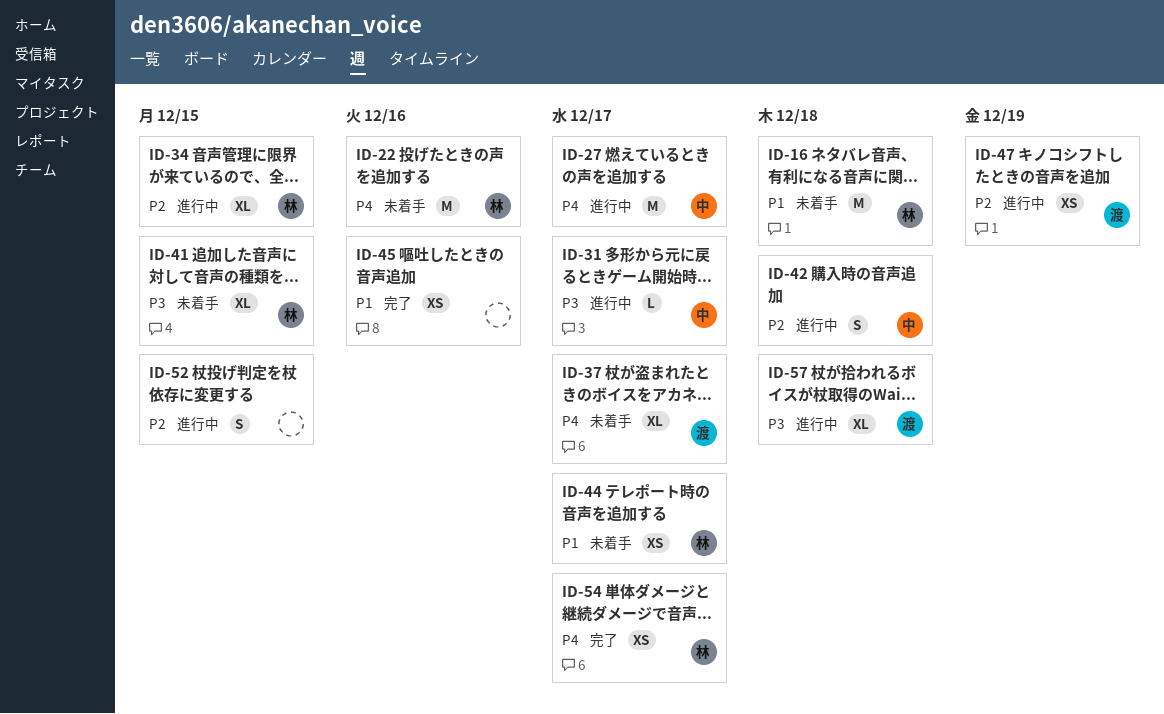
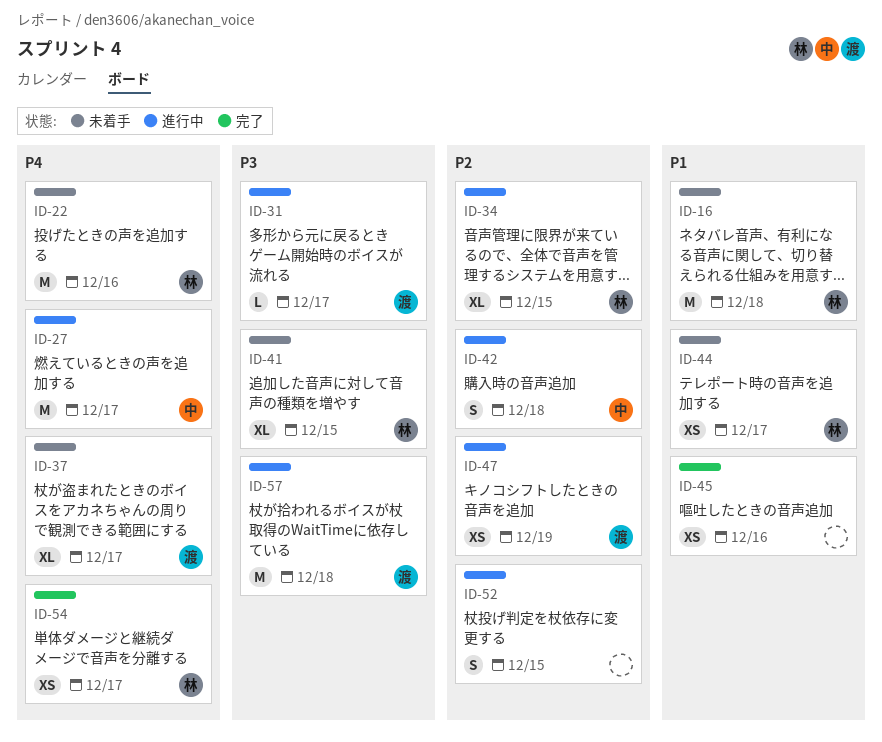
ID-31, owner: 中 -> 渡
ID-57, estimate: XL -> M

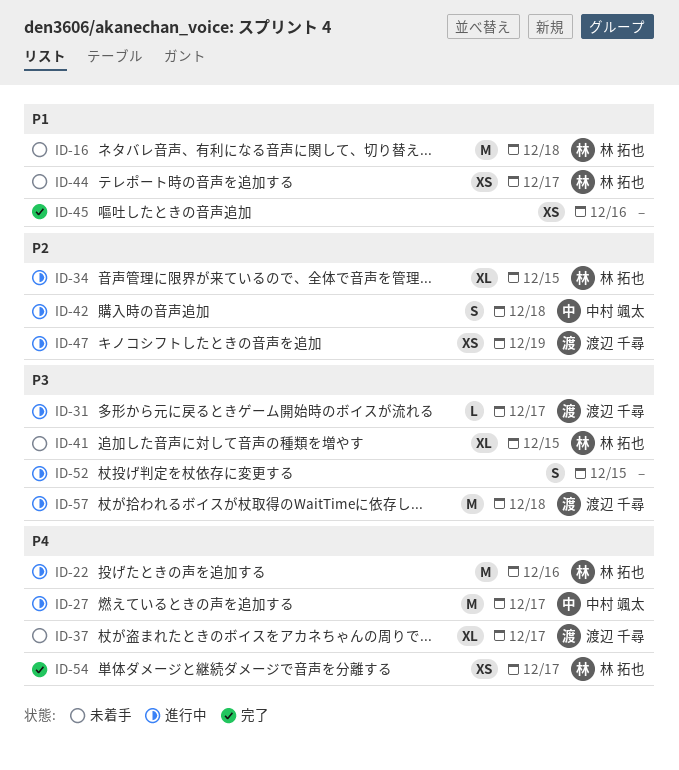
ID-22, status: 未着手 -> 進行中
ID-52, priority: P2 -> P3

